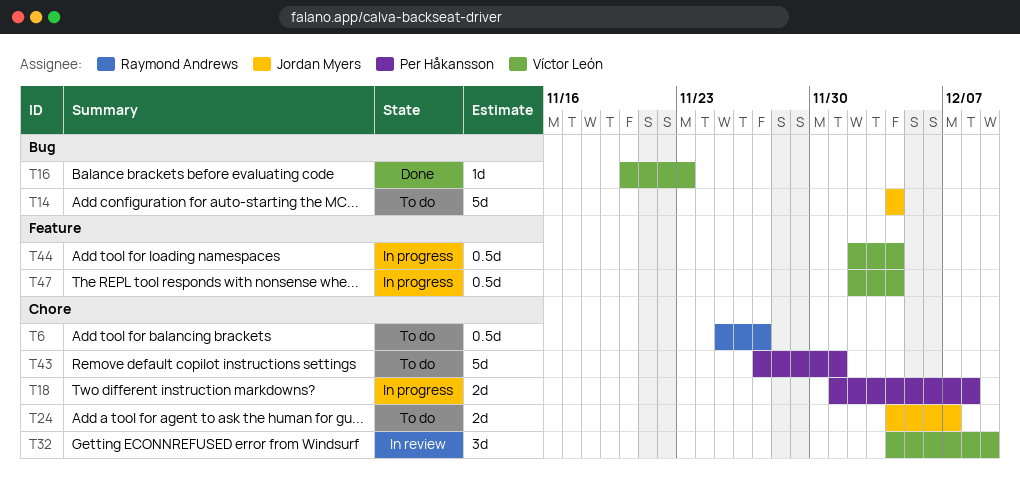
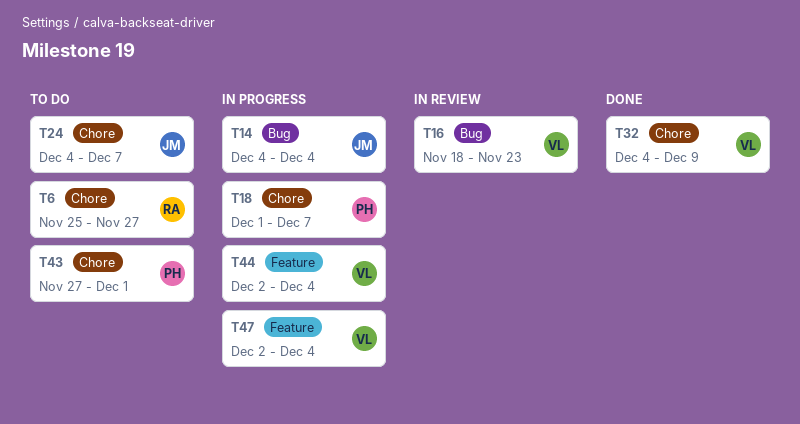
T14, status: To do -> In progress
T16, status: Done -> In review
T16, start: Nov 20 -> Nov 18
T18, due: Dec 8 -> Dec 7
T32, status: In review -> Done

